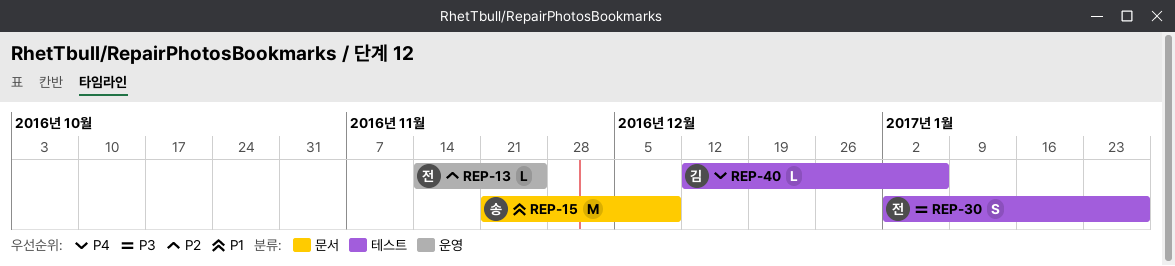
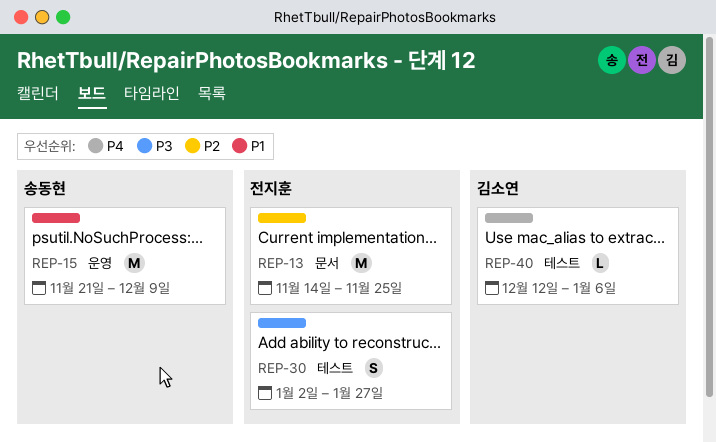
REP-13, label: 운영 -> 문서
REP-13, estimate: L -> M
REP-15, label: 문서 -> 운영

